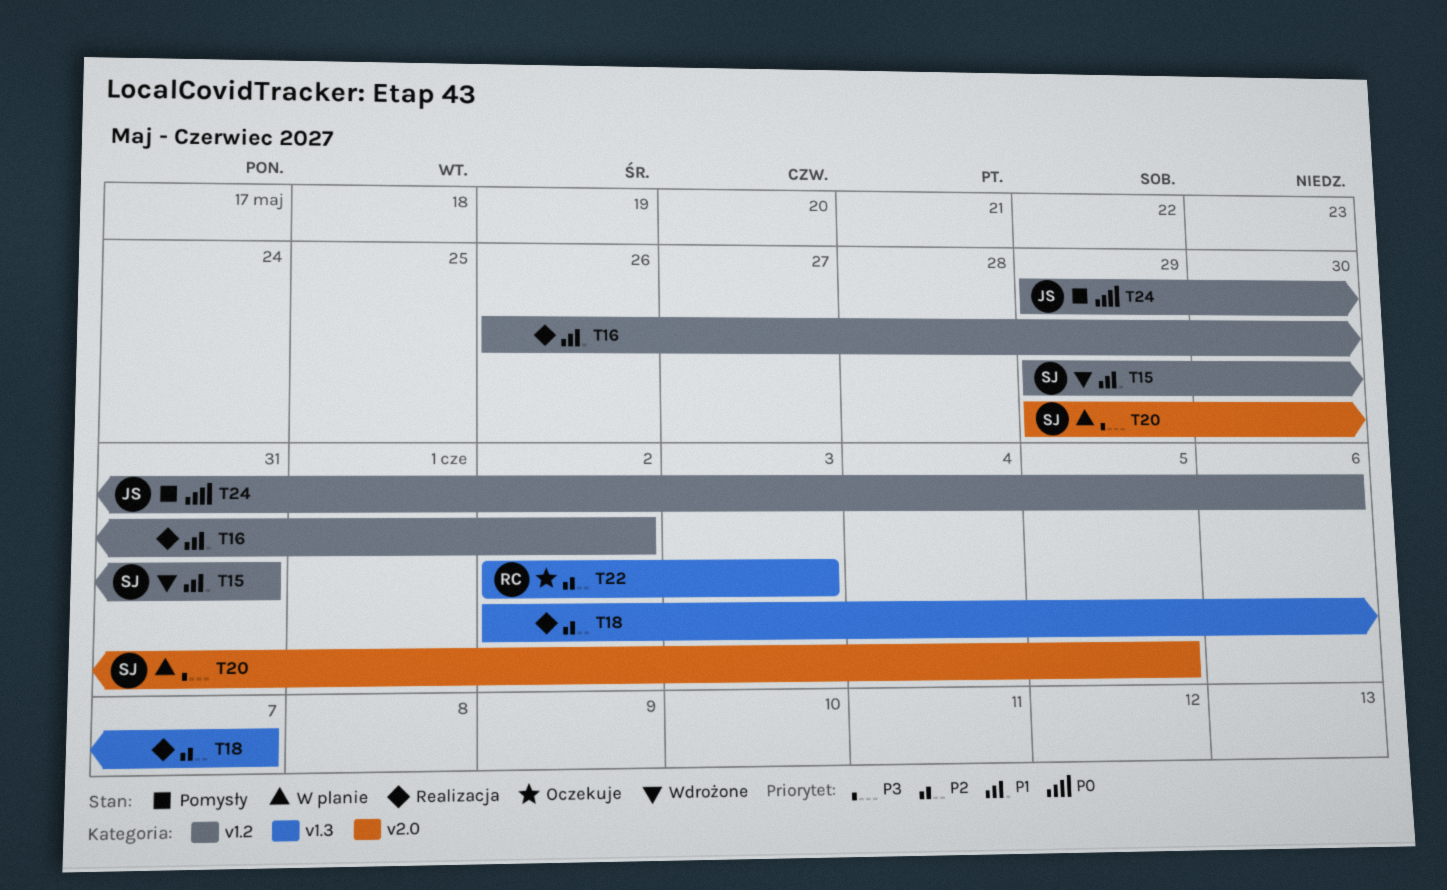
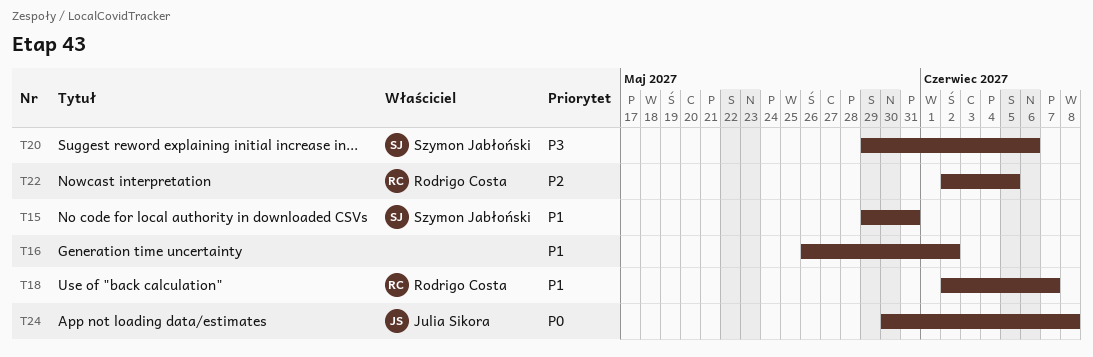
T18, owner: none -> Rodrigo Costa
T18, priority: P2 -> P1
T20, due: Jun 5 -> Jun 6
T22, due: Jun 3 -> Jun 5
T24, start: May 29 -> May 30
T24, due: Jun 6 -> Jun 8

